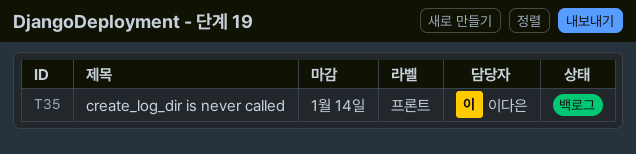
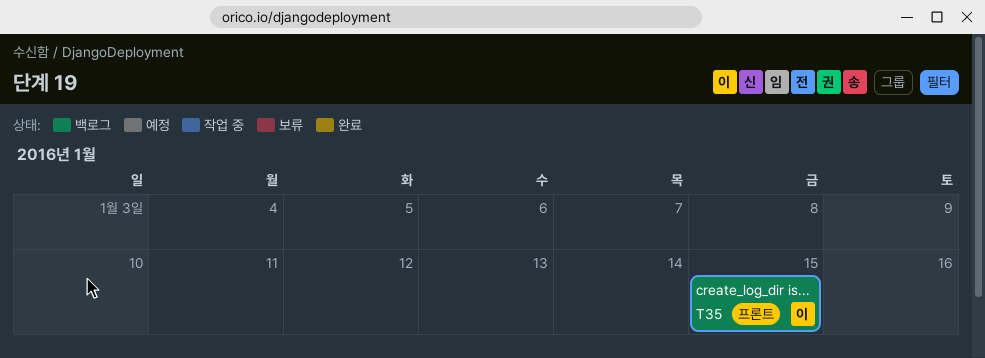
T35, due: Jan 14 -> Jan 15

